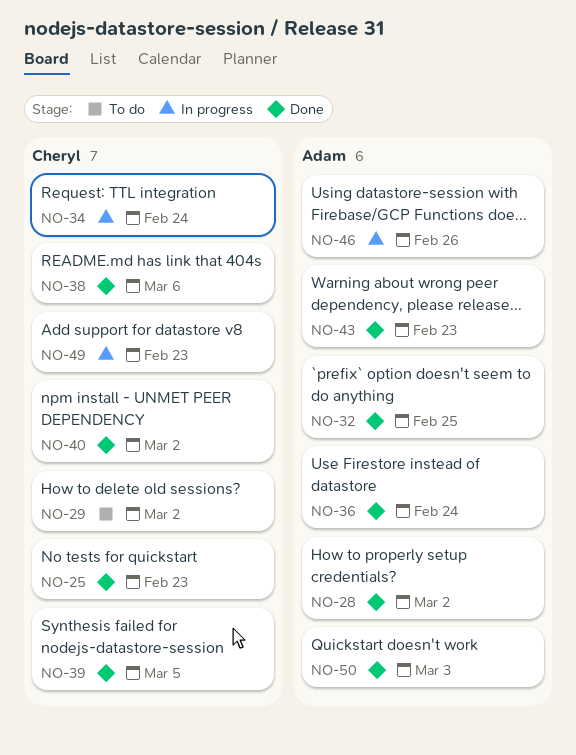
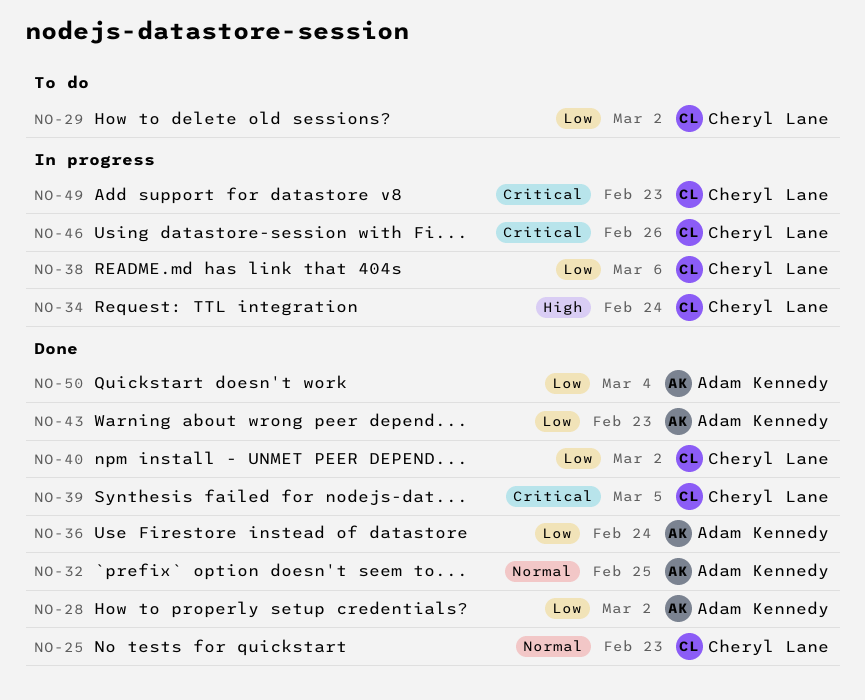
NO-38, status: Done -> In progress
NO-46, owner: Adam Kennedy -> Cheryl Lane
NO-50, due: Mar 3 -> Mar 4

